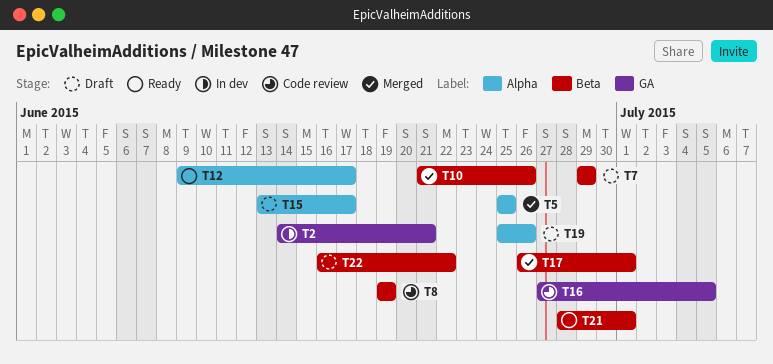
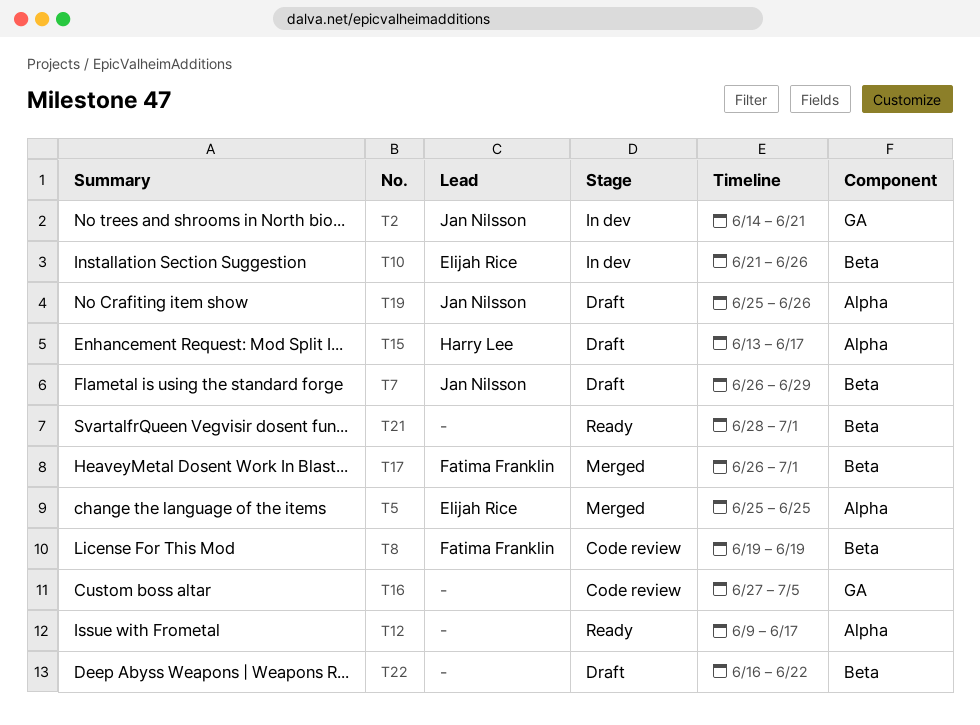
T7, start: Jun 29 -> Jun 26
T10, status: Merged -> In dev

